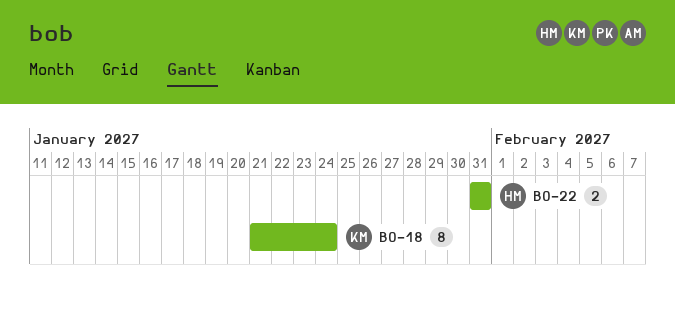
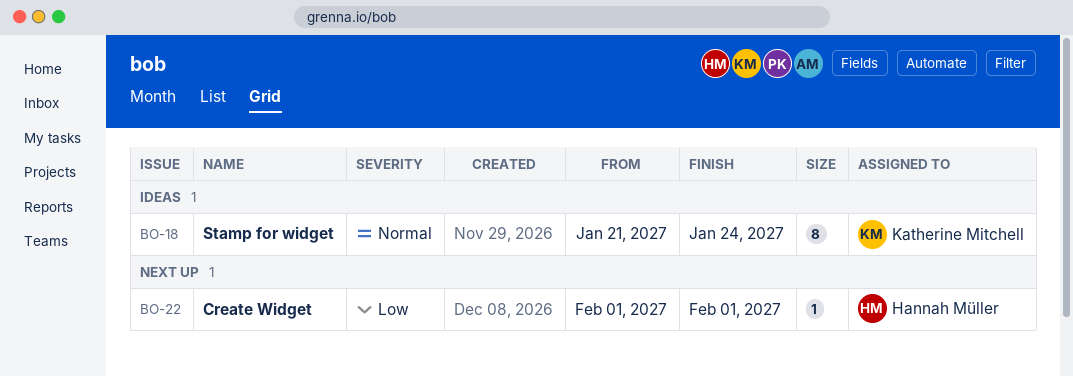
BO-22, estimate: 2 -> 1
BO-22, start: Jan 31 -> Feb 1
BO-22, due: Jan 31 -> Feb 1

